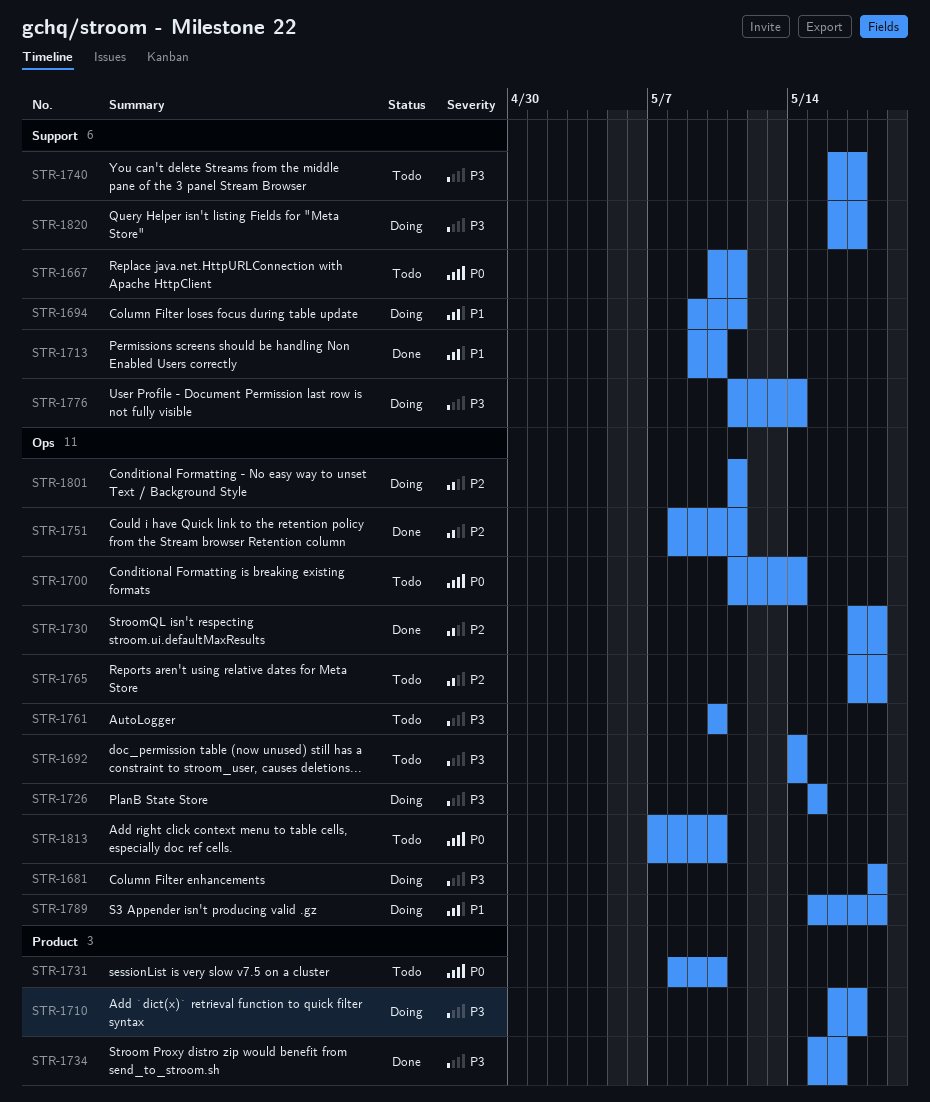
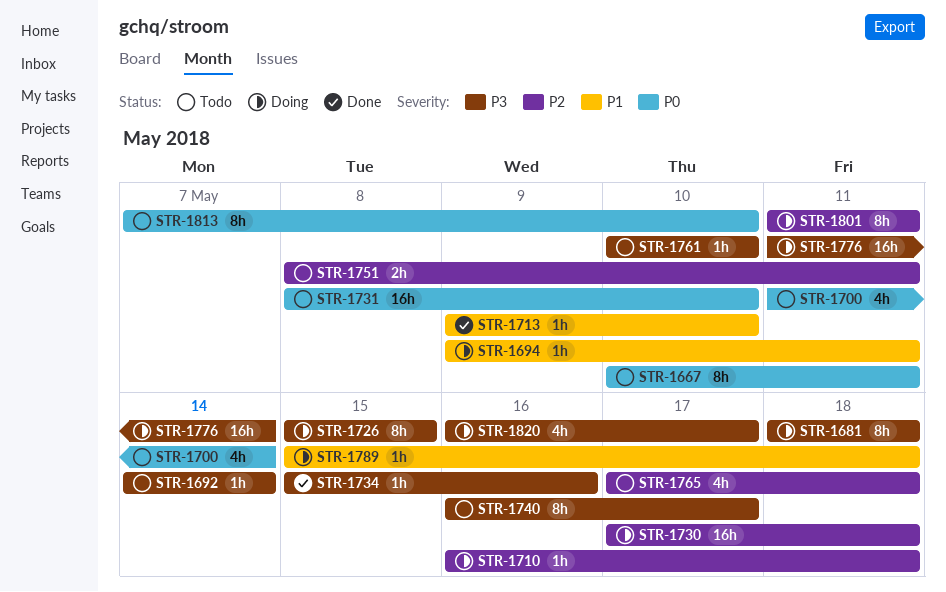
STR-1710, priority: P3 -> P2
STR-1710, due: May 17 -> May 18
STR-1730, status: Done -> Doing
STR-1751, status: Done -> Todo

